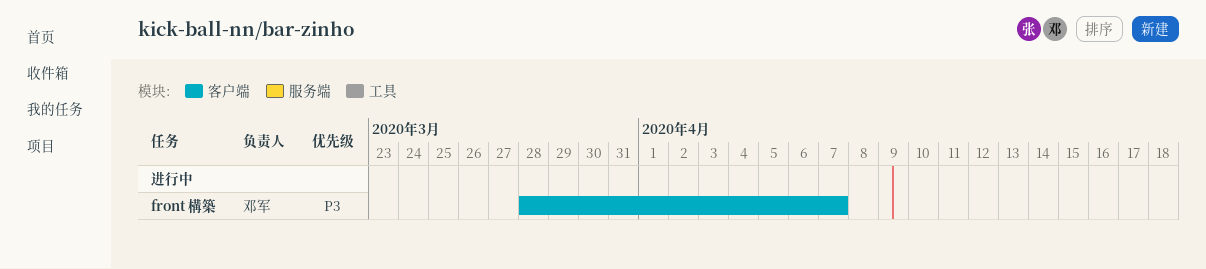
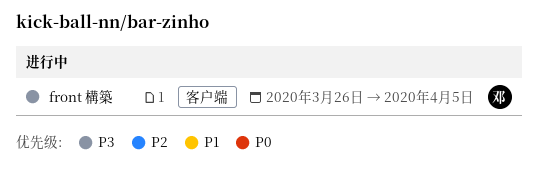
front 構築, start: Mar 28 -> Mar 26
front 構築, due: Apr 7 -> Apr 5

